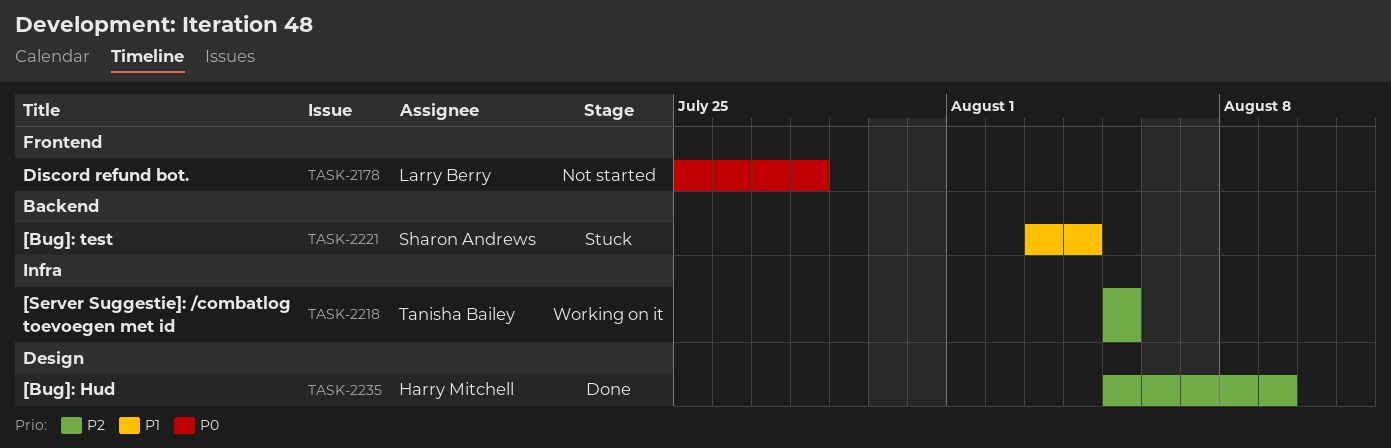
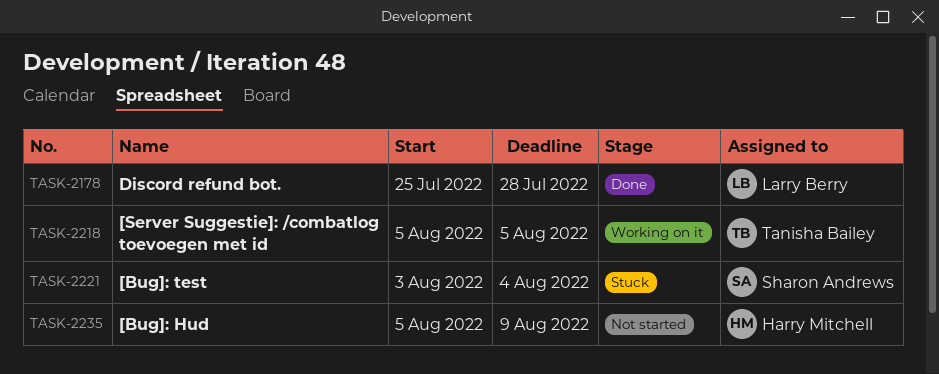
TASK-2178, status: Not started -> Done
TASK-2235, status: Done -> Not started

